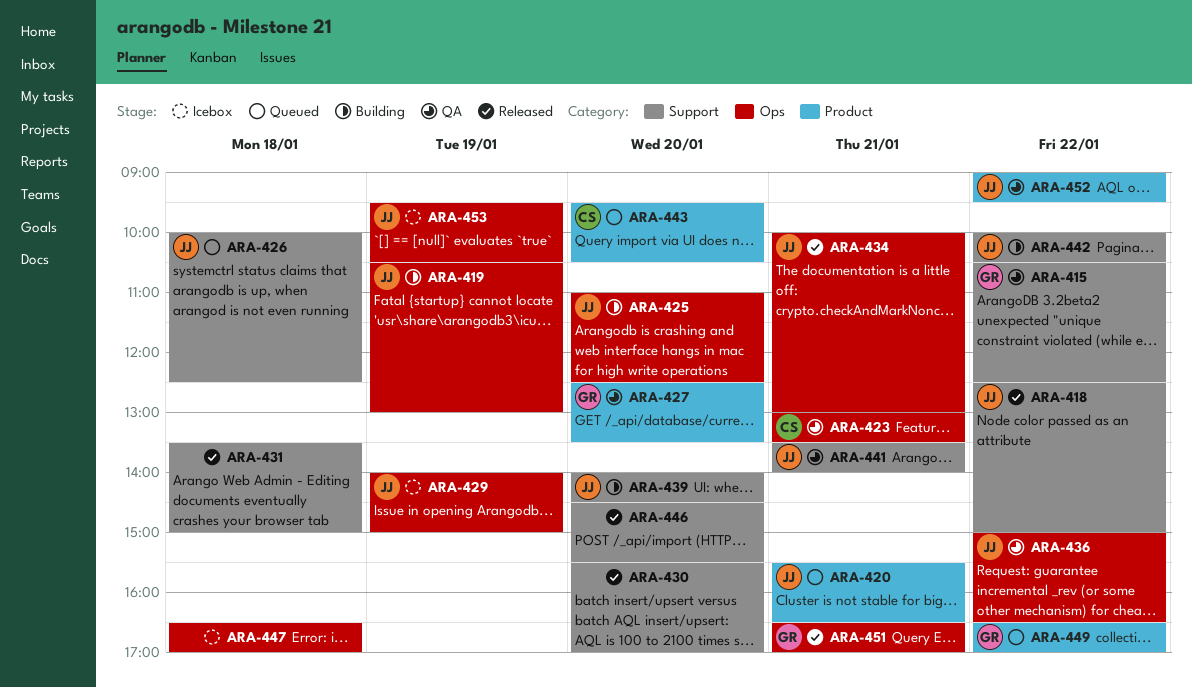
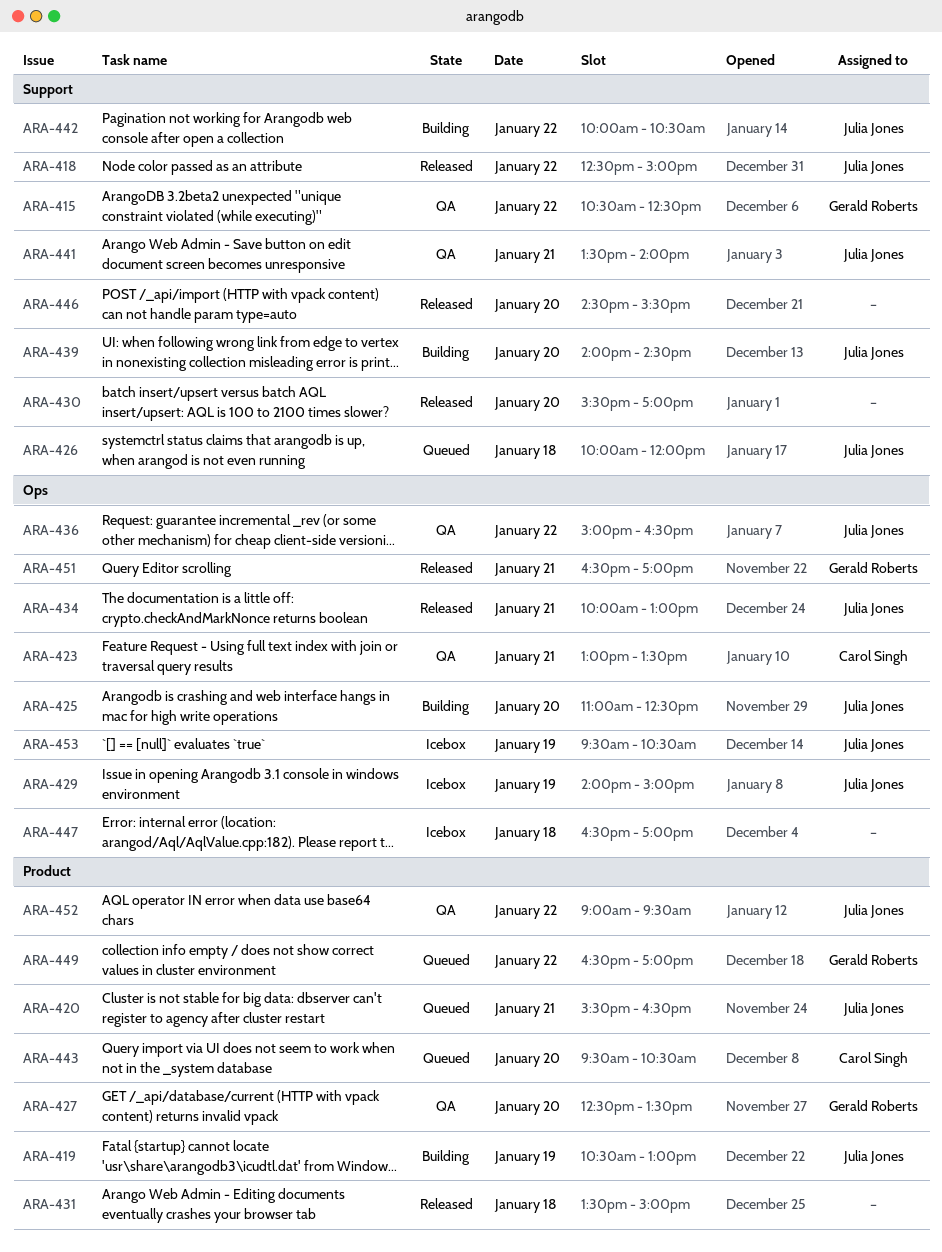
ARA-419, label: Ops -> Product
ARA-426, ends: 12:30 -> 12:00
ARA-431, label: Support -> Product

